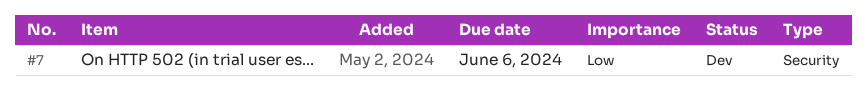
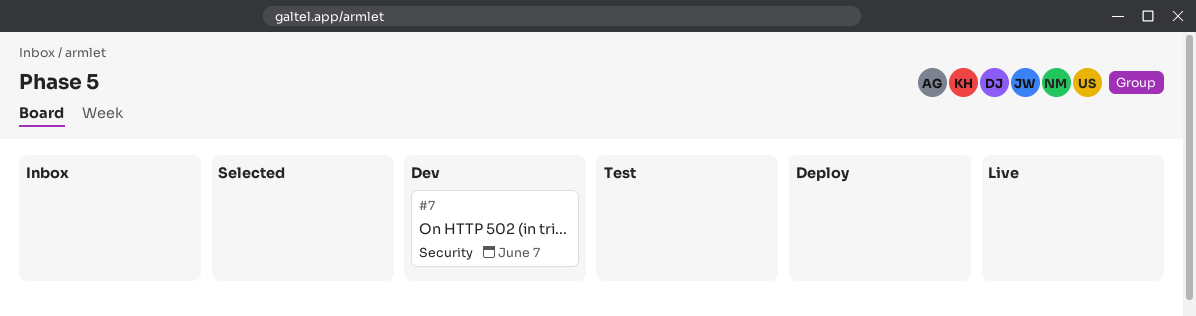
#7, due: Jun 6 -> Jun 7

